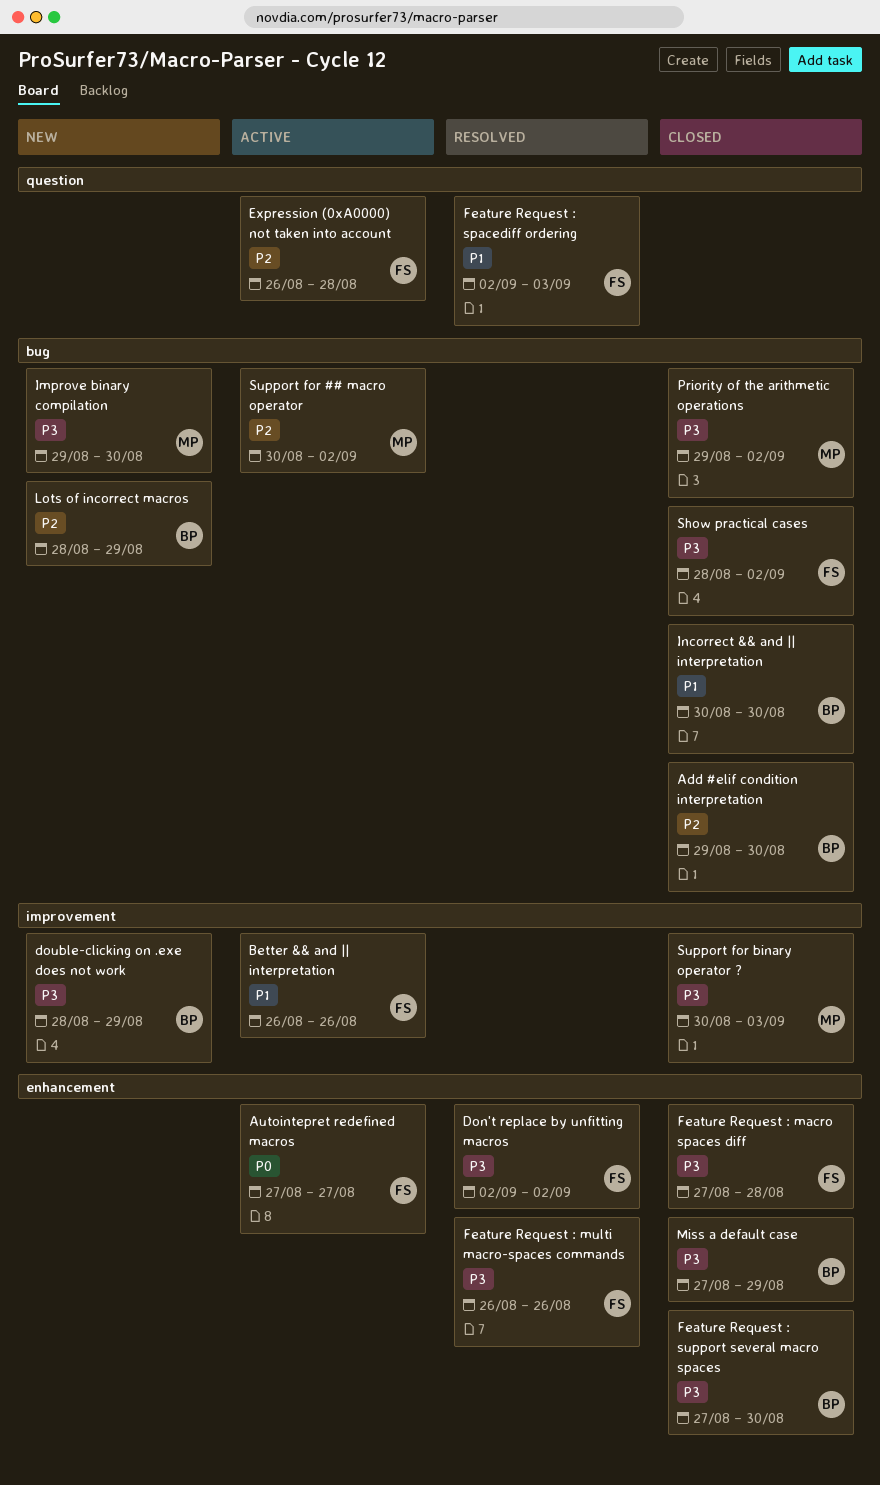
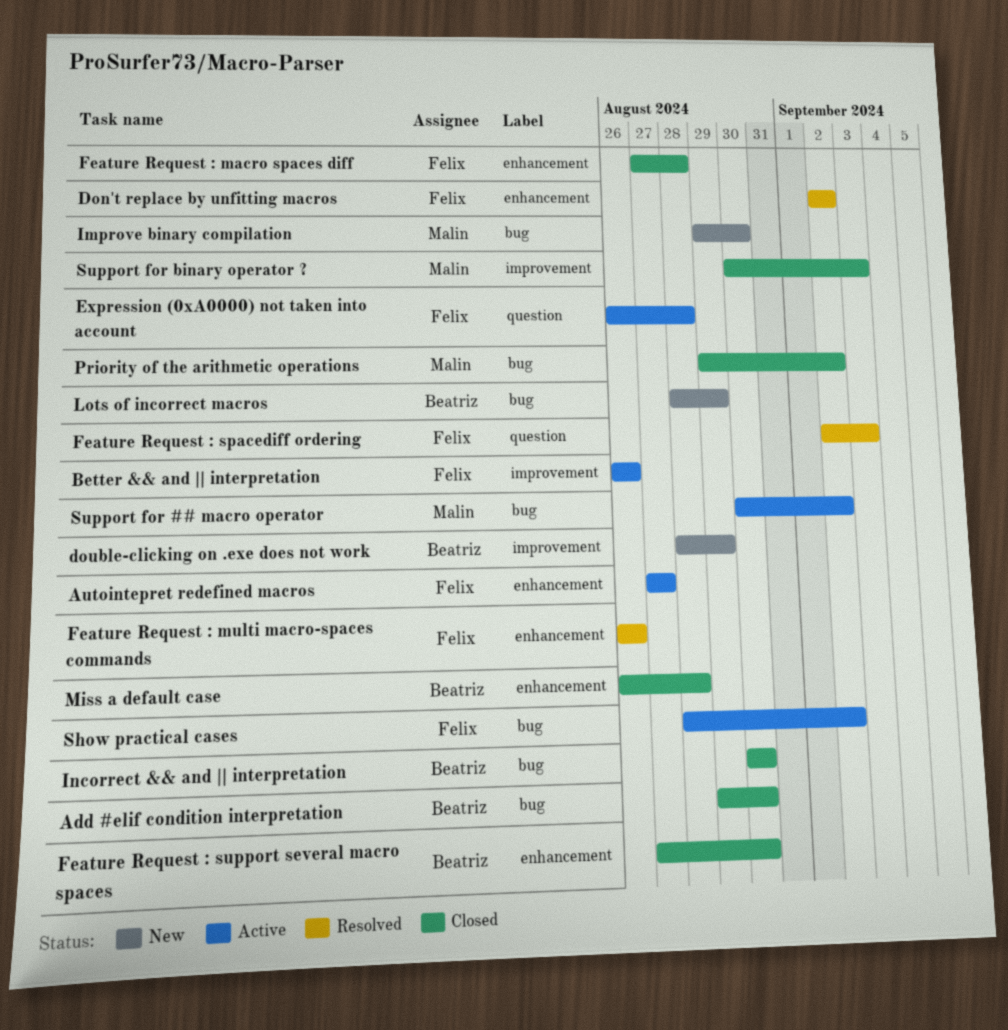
Miss a default case, start: Aug 27 -> Aug 26
Miss a default case, due: Aug 29 -> Aug 28
Show practical cases, status: Closed -> Active

